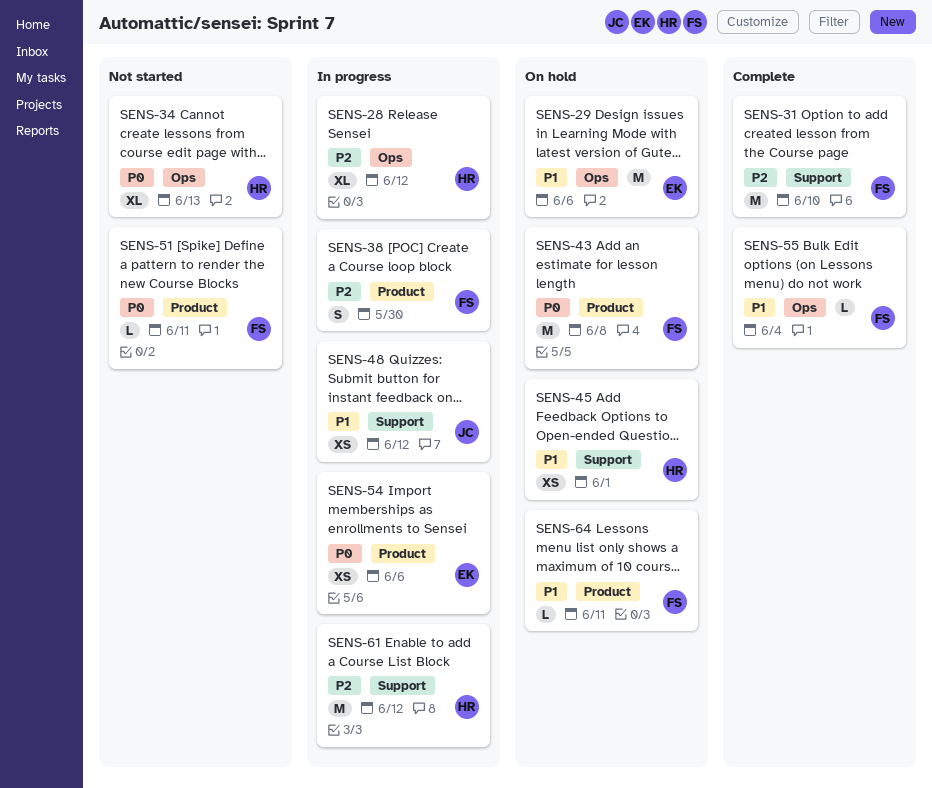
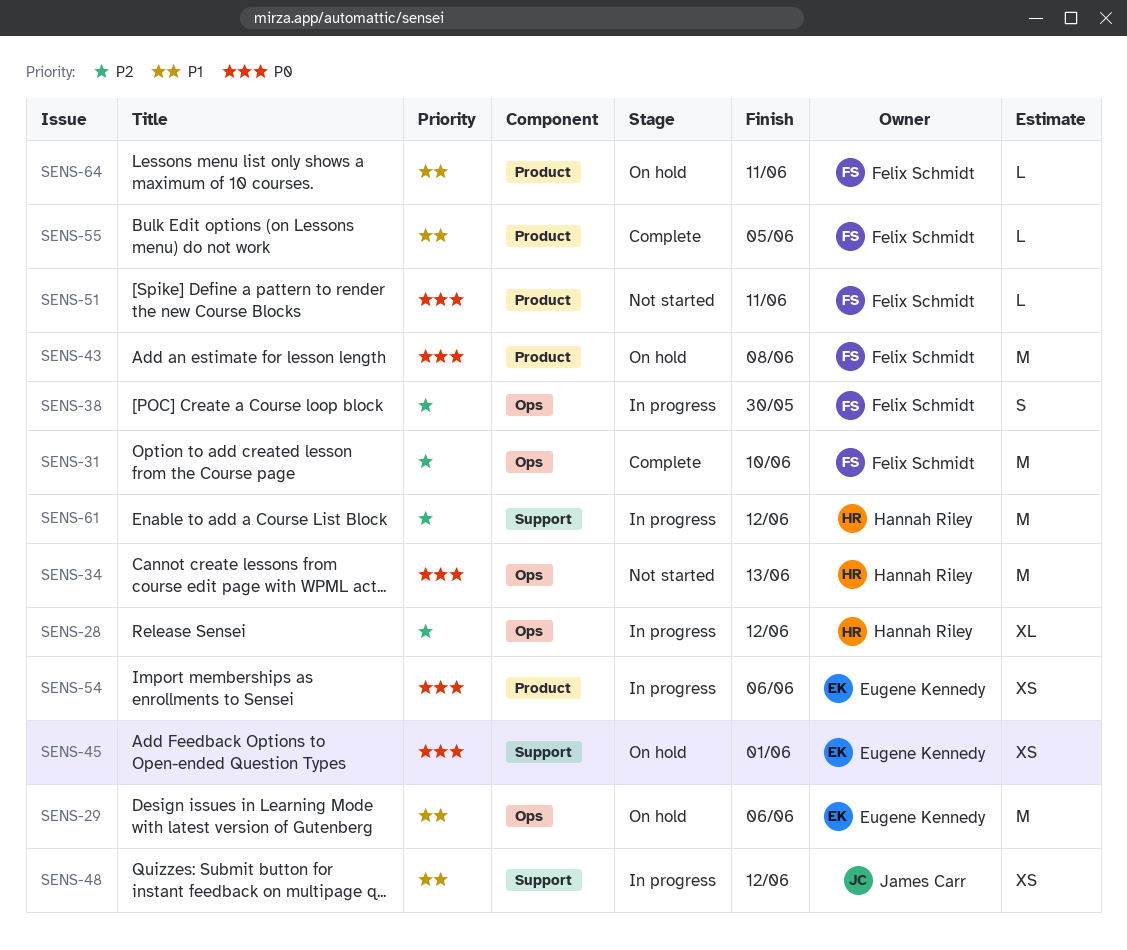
SENS-31, label: Support -> Ops
SENS-34, estimate: XL -> M
SENS-38, label: Product -> Ops
SENS-45, owner: Hannah Riley -> Eugene Kennedy
SENS-45, priority: P1 -> P0
SENS-55, label: Ops -> Product
SENS-55, due: Jun 4 -> Jun 5

